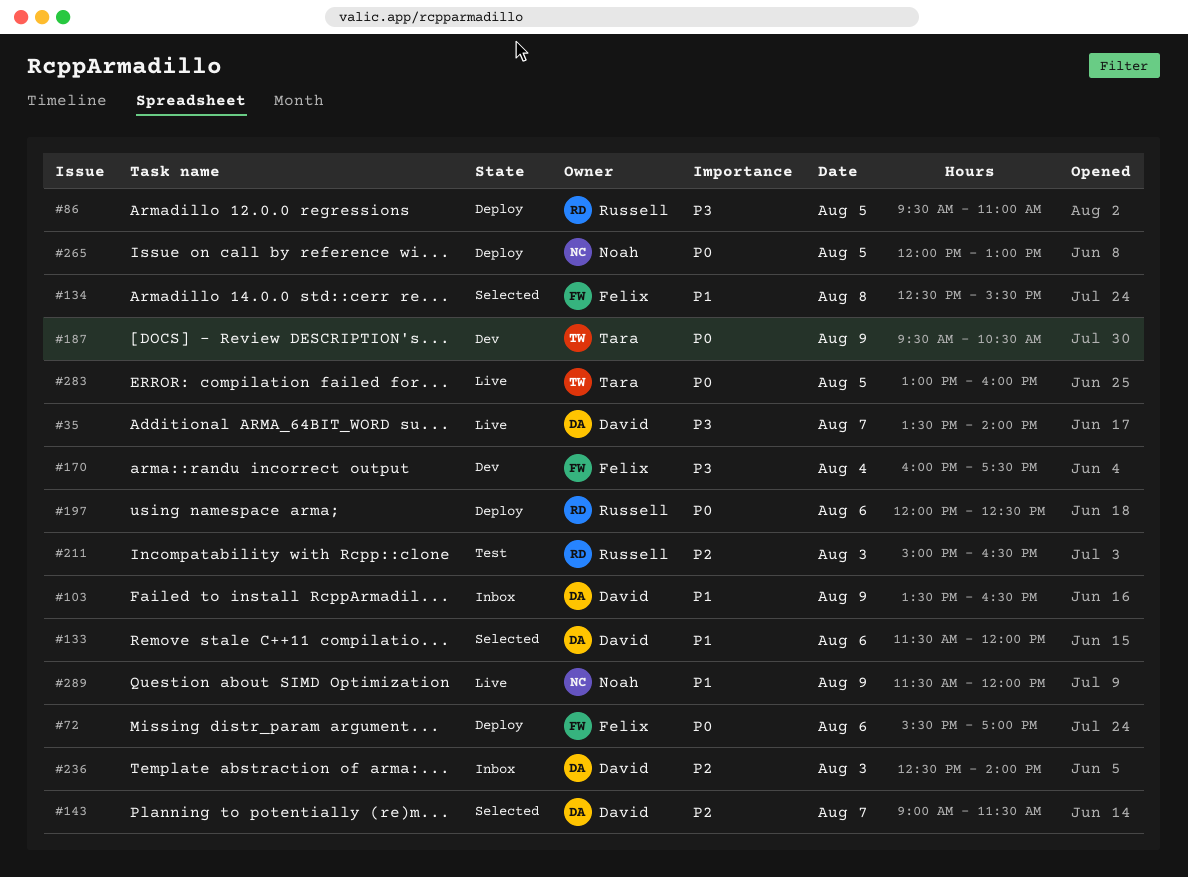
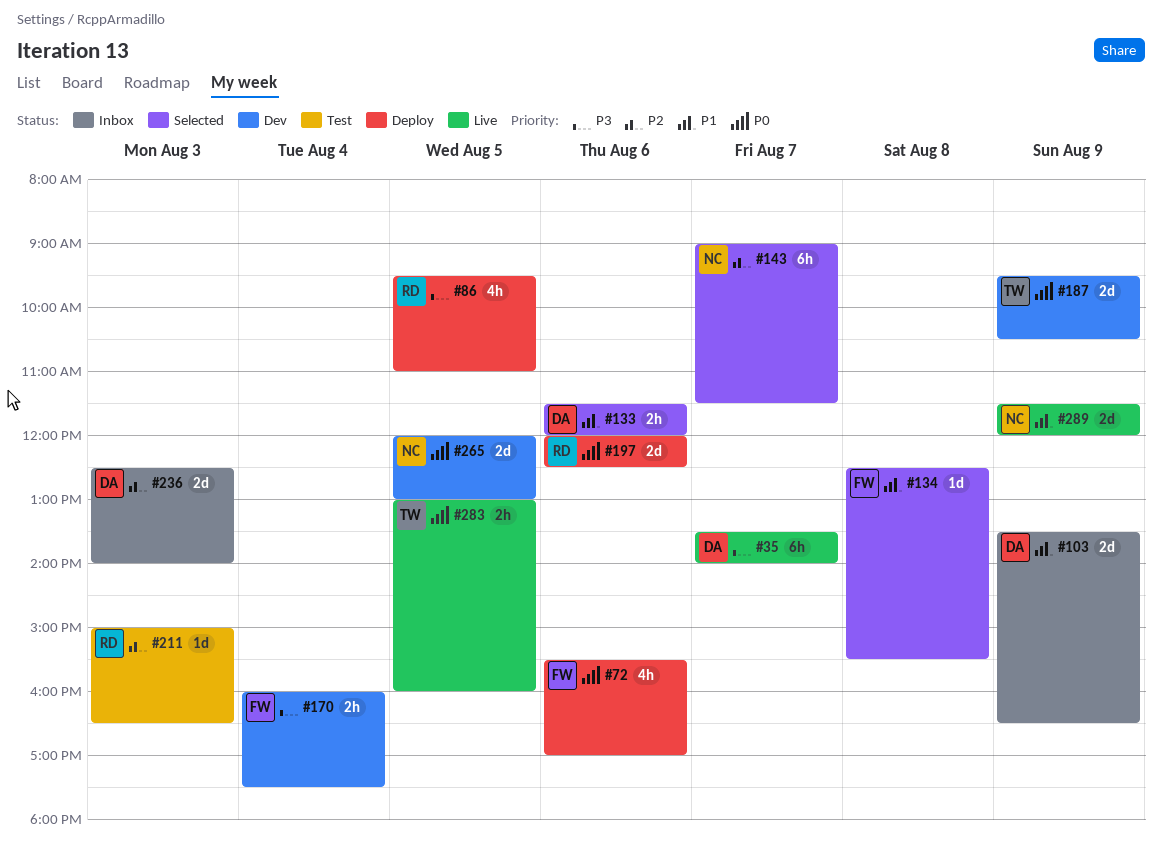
#143, owner: David -> Noah
#265, status: Deploy -> Dev

